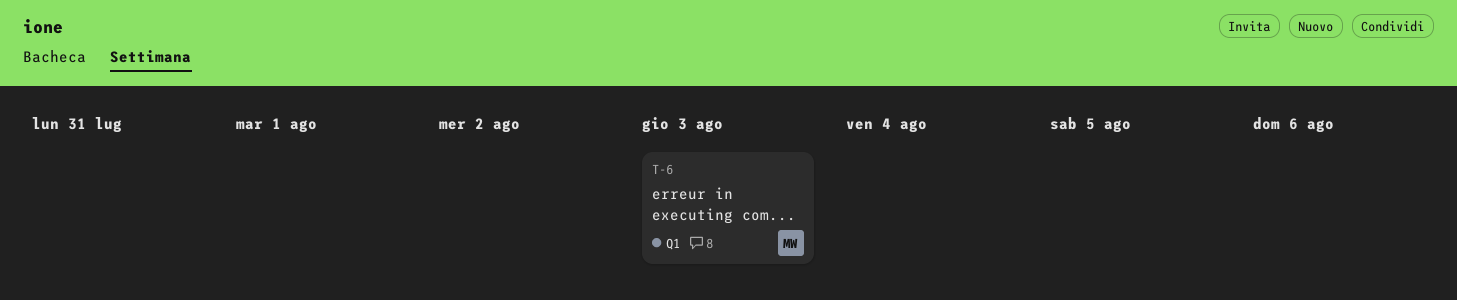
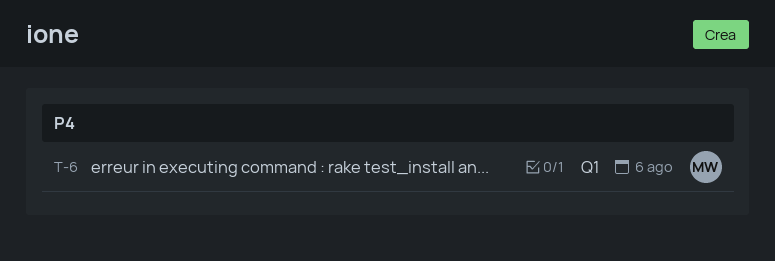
T-6, due: Aug 3 -> Aug 6

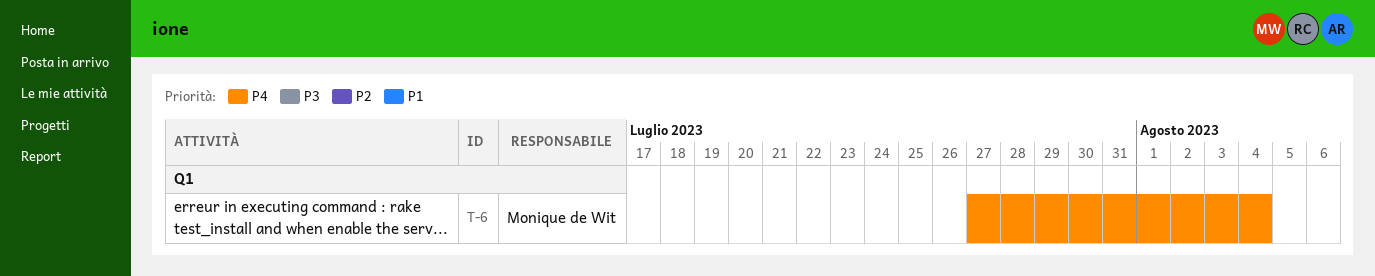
T-6, due: Aug 6 -> Aug 4

